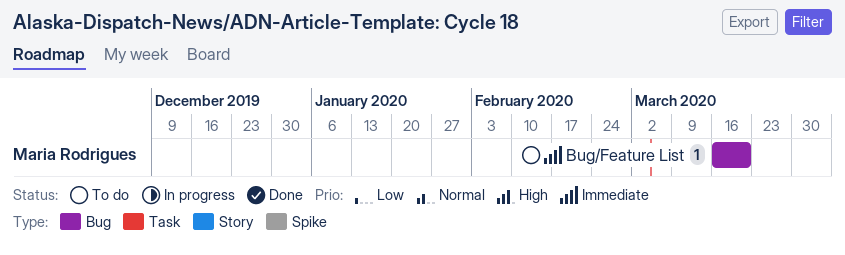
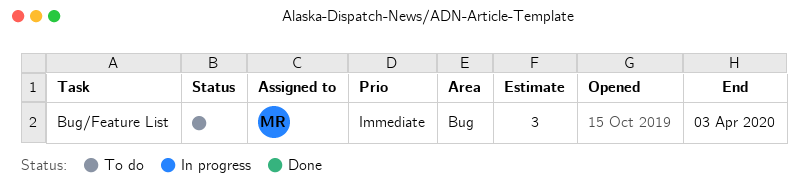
Bug/Feature List, estimate: 1 -> 3
Bug/Feature List, due: Mar 20 -> Apr 3

